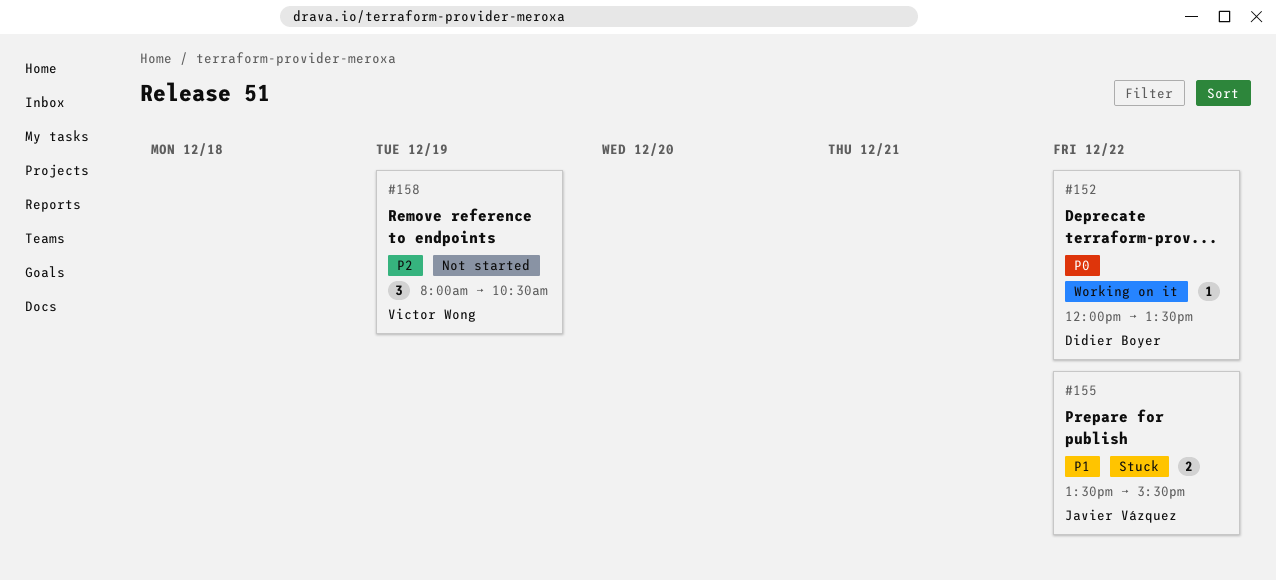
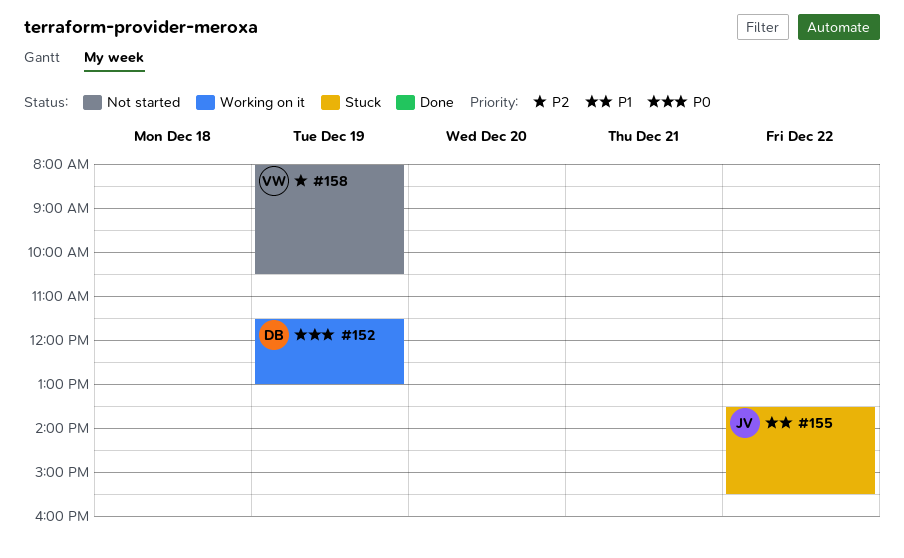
#152, day: Dec 22 -> Dec 19
#152, begins: 12:00 -> 11:30
#152, ends: 13:30 -> 13:00

